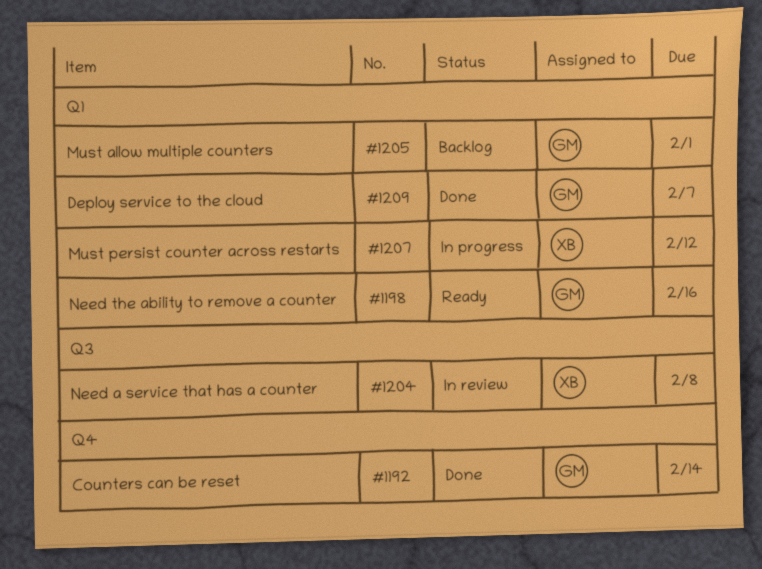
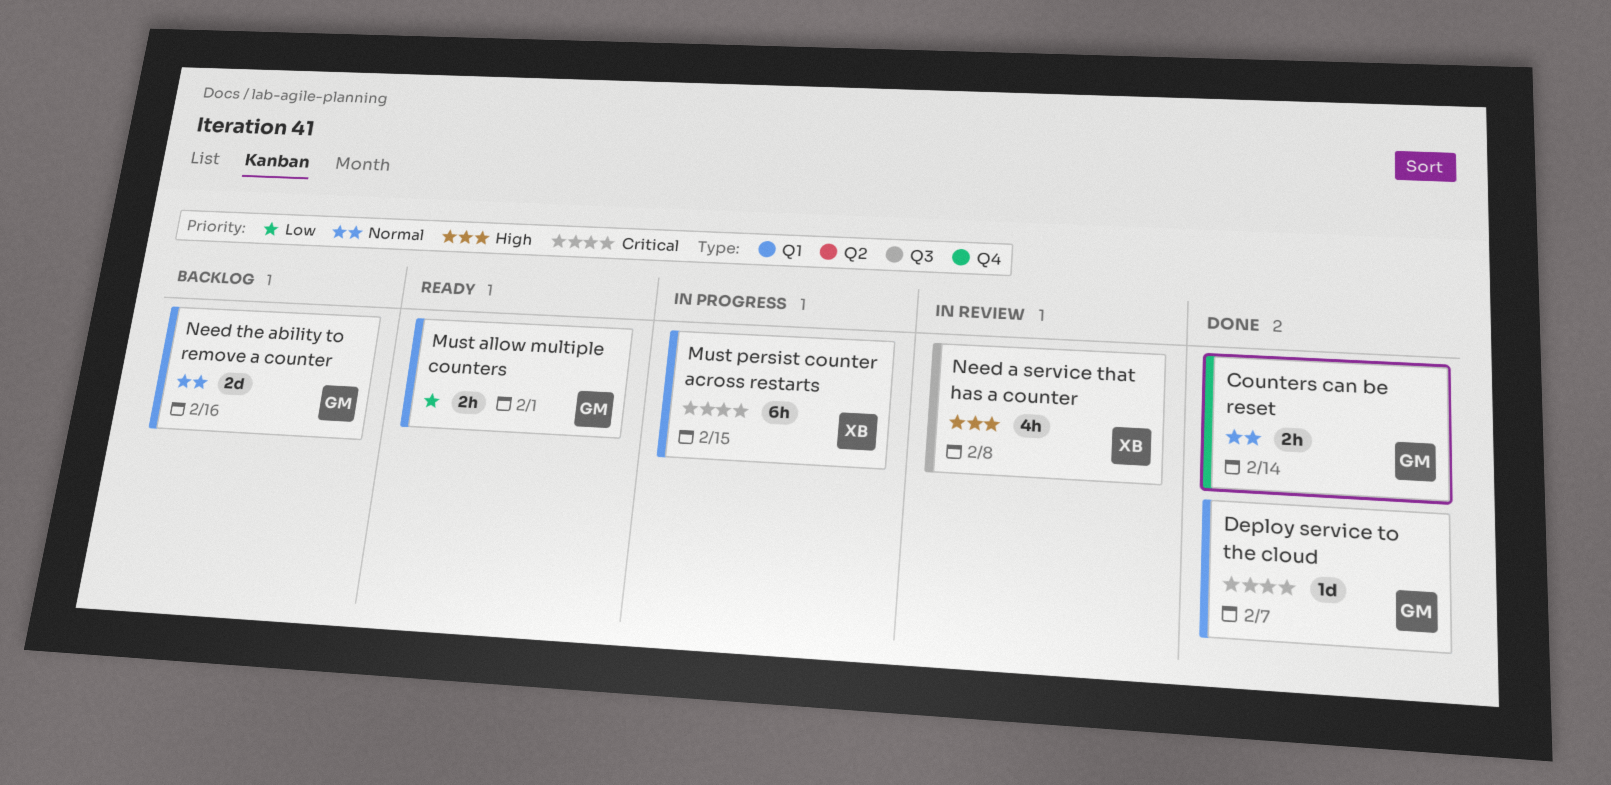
Must allow multiple counters, status: Backlog -> Ready
Must persist counter across restarts, due: Feb 12 -> Feb 15
Need the ability to remove a counter, status: Ready -> Backlog

